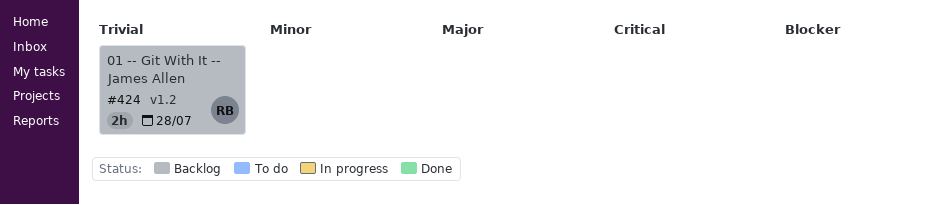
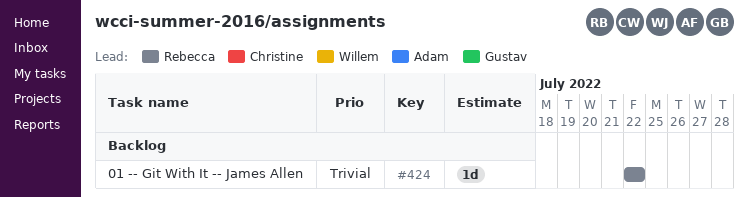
#424, estimate: 2h -> 1d
#424, due: Jul 28 -> Jul 22

